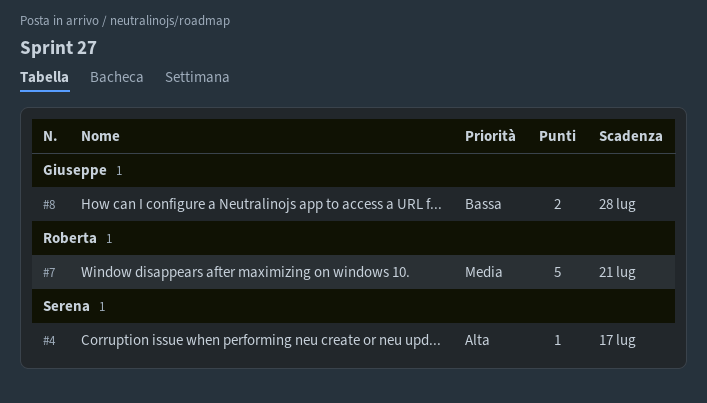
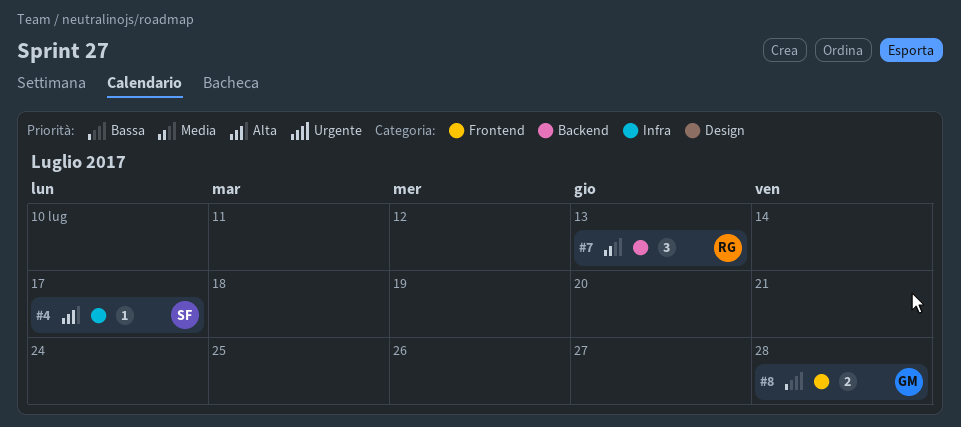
#7, estimate: 5 -> 3
#7, due: Jul 21 -> Jul 13

